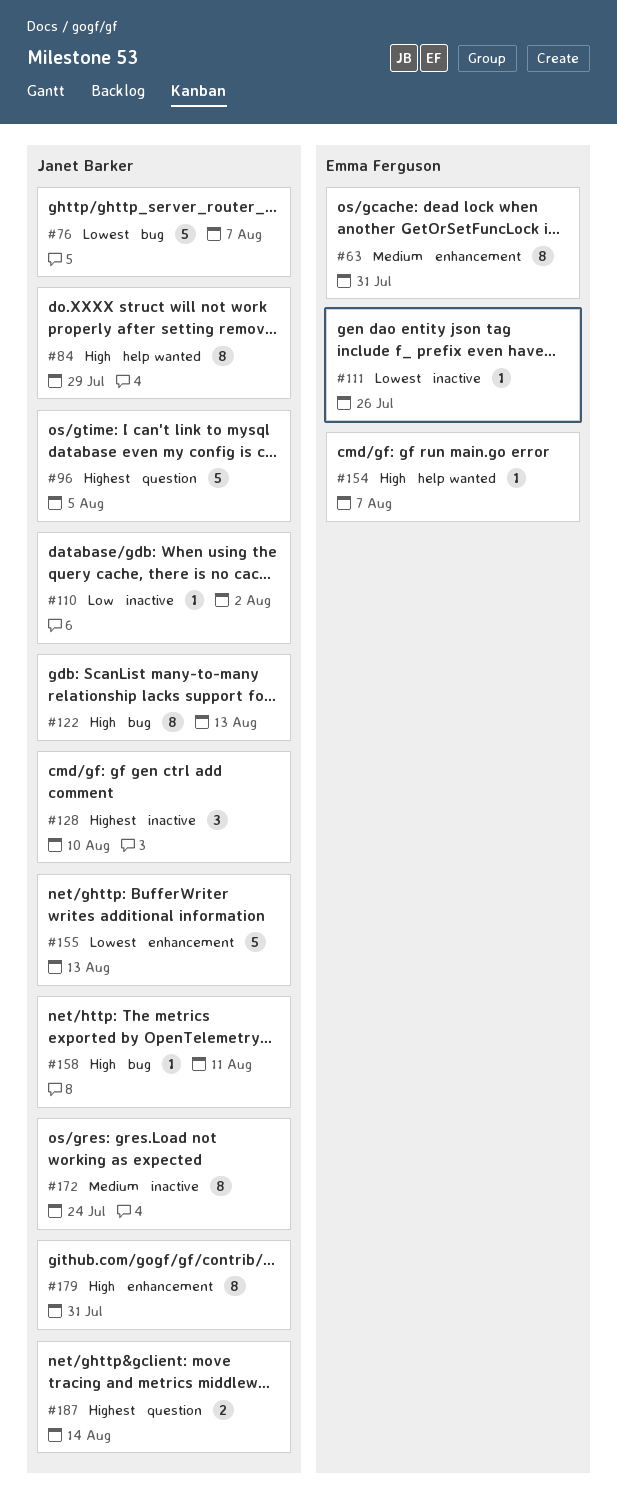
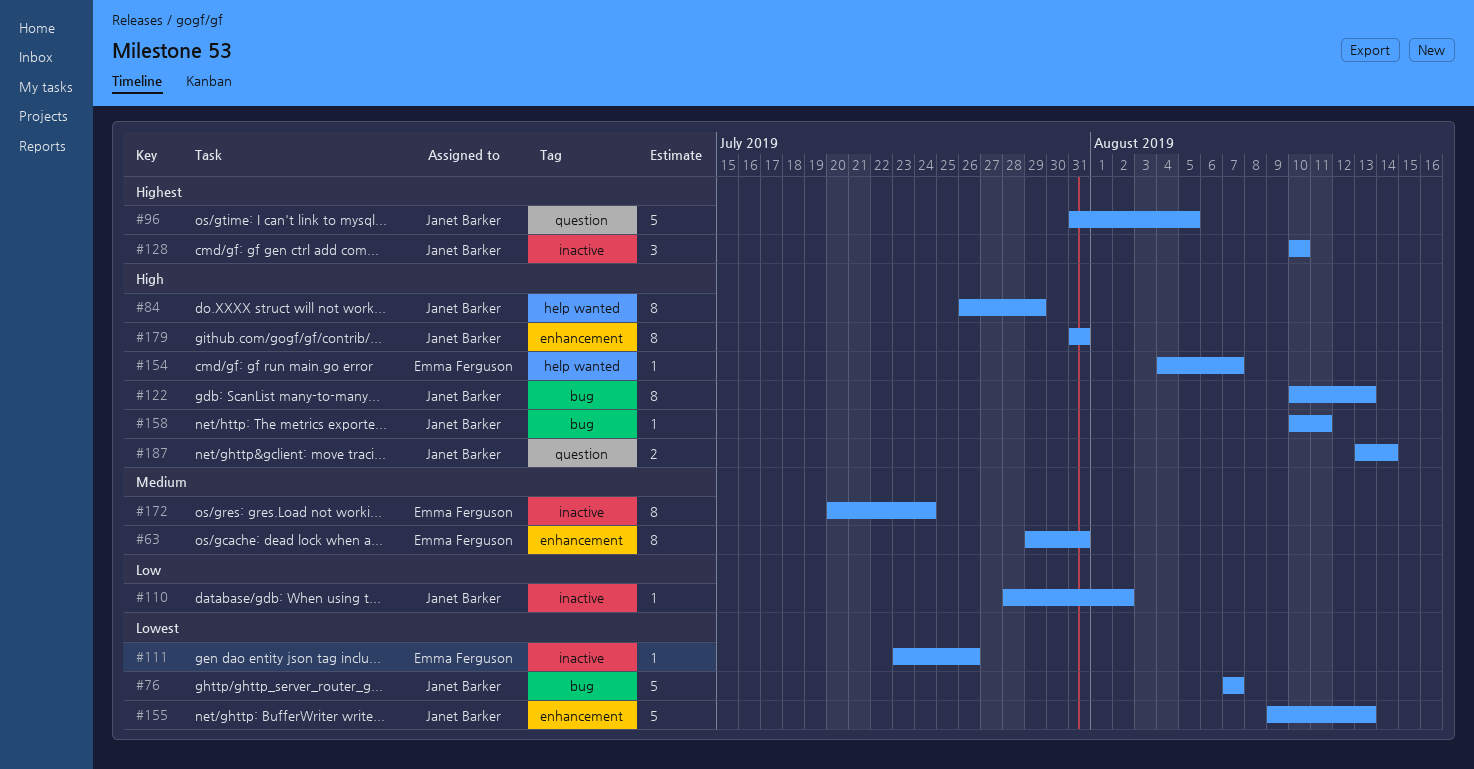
#172, owner: Janet Barker -> Emma Ferguson
#187, priority: Highest -> High

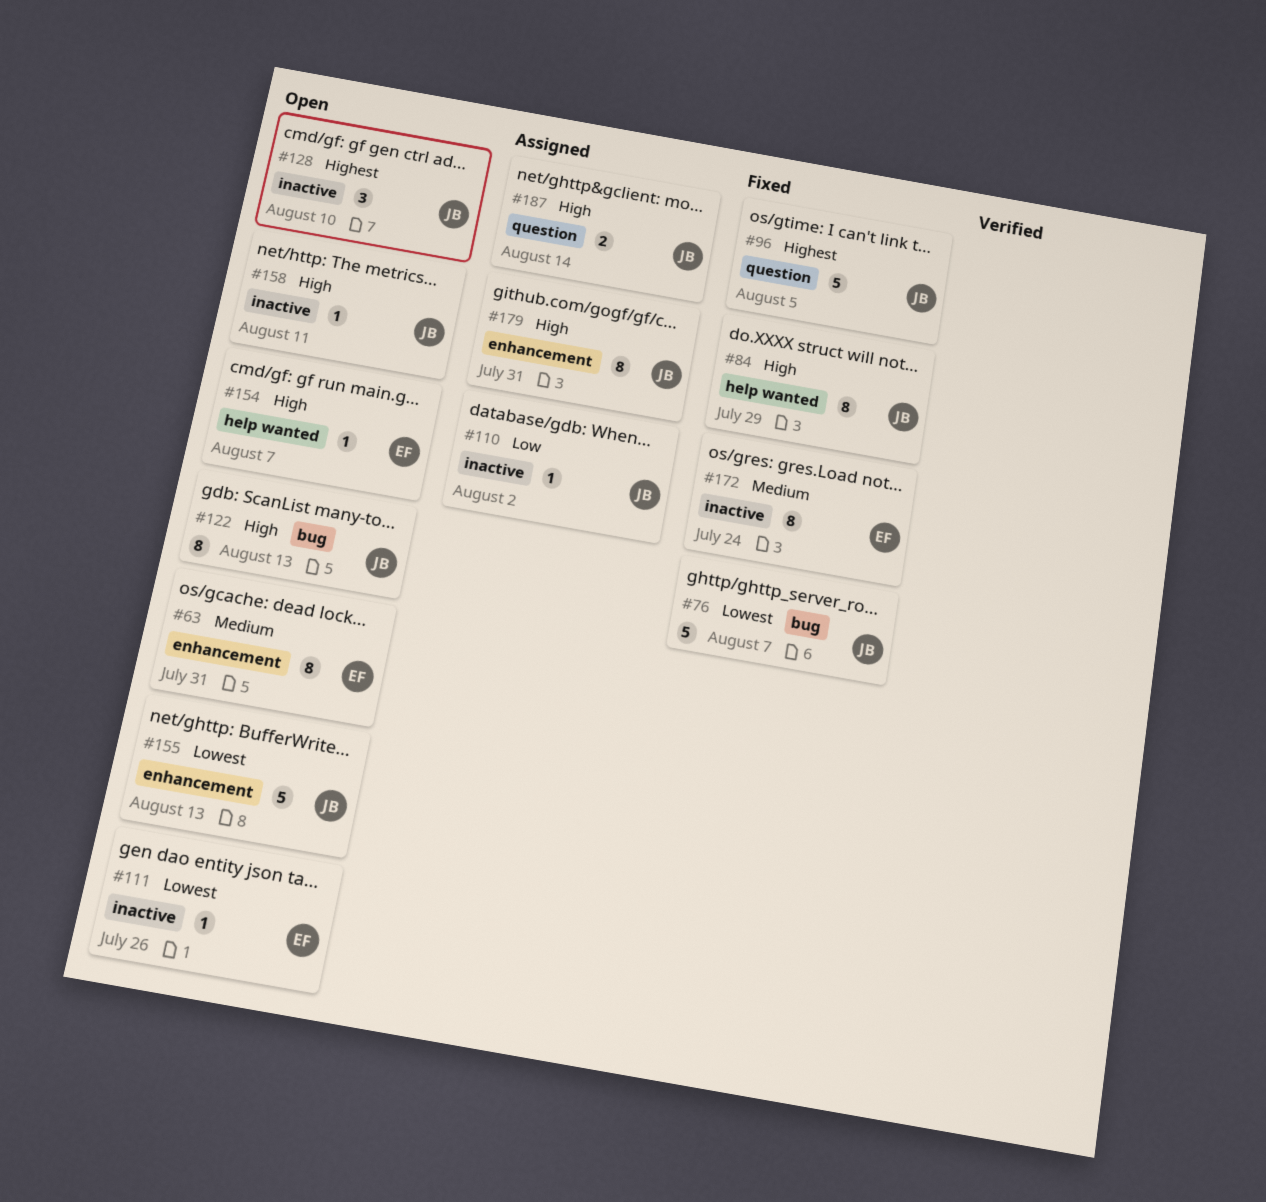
#158, label: bug -> inactive

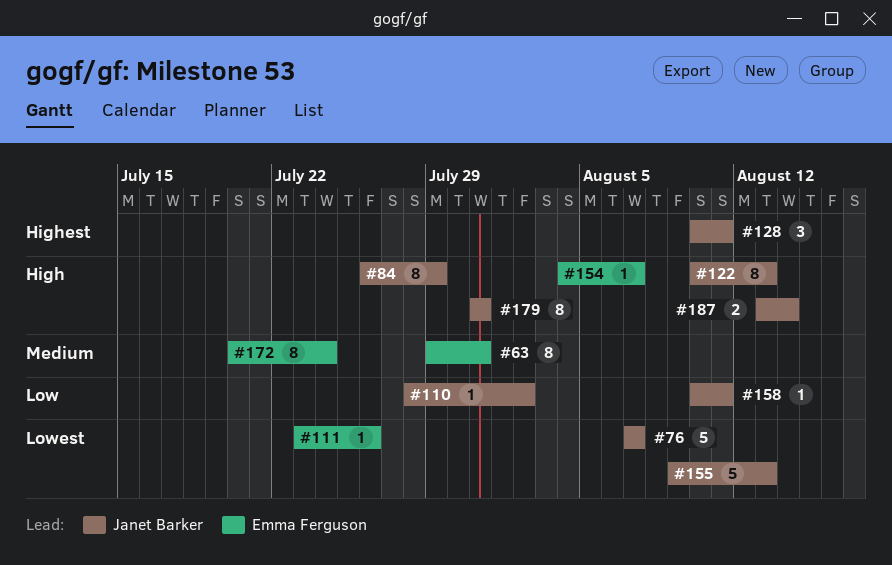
#96: present -> none
#128, due: Aug 10 -> Aug 11
#158, priority: High -> Low

